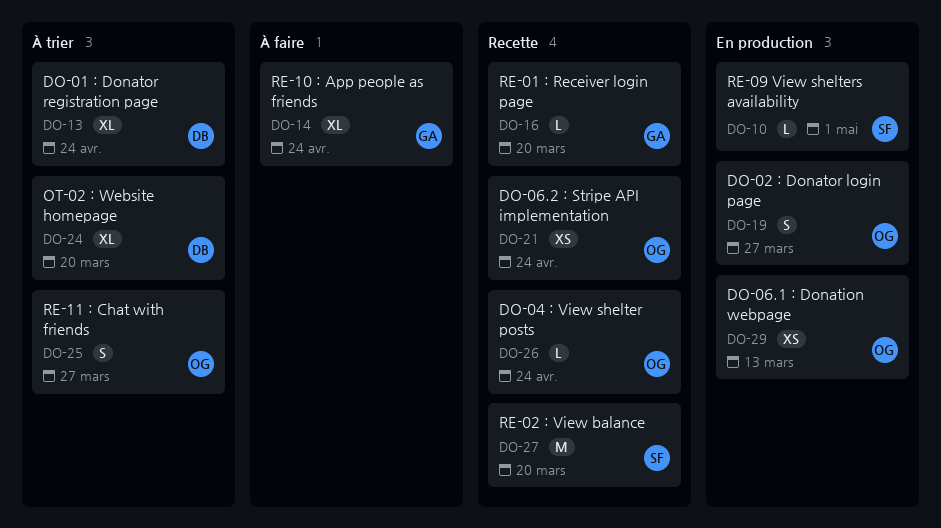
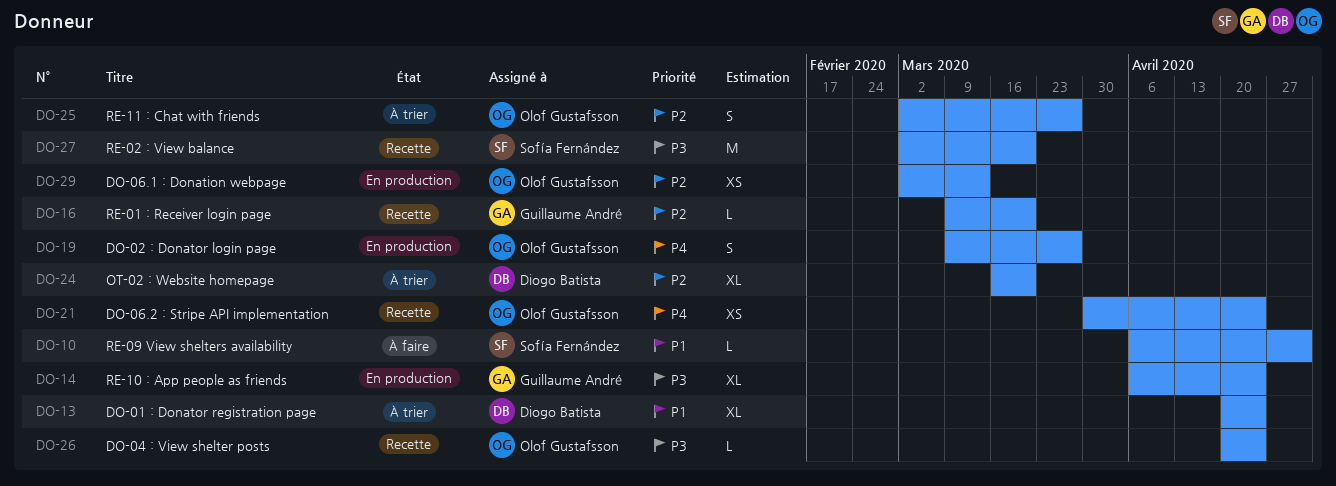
DO-10, status: En production -> À faire
DO-14, status: À faire -> En production

